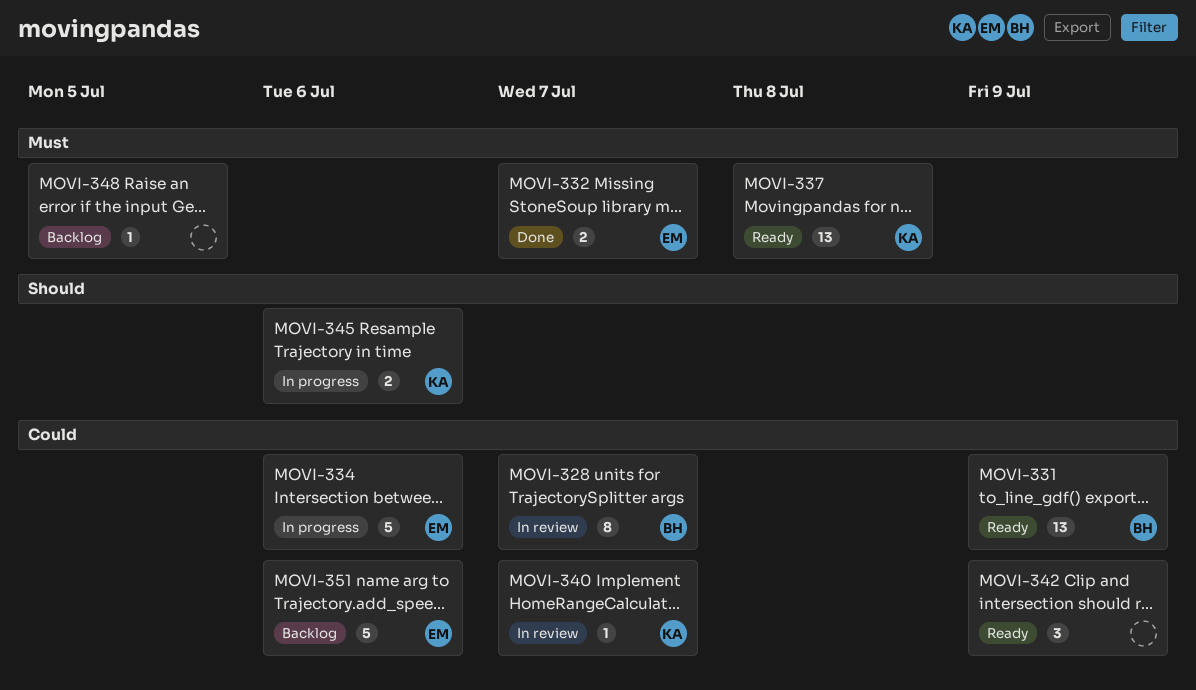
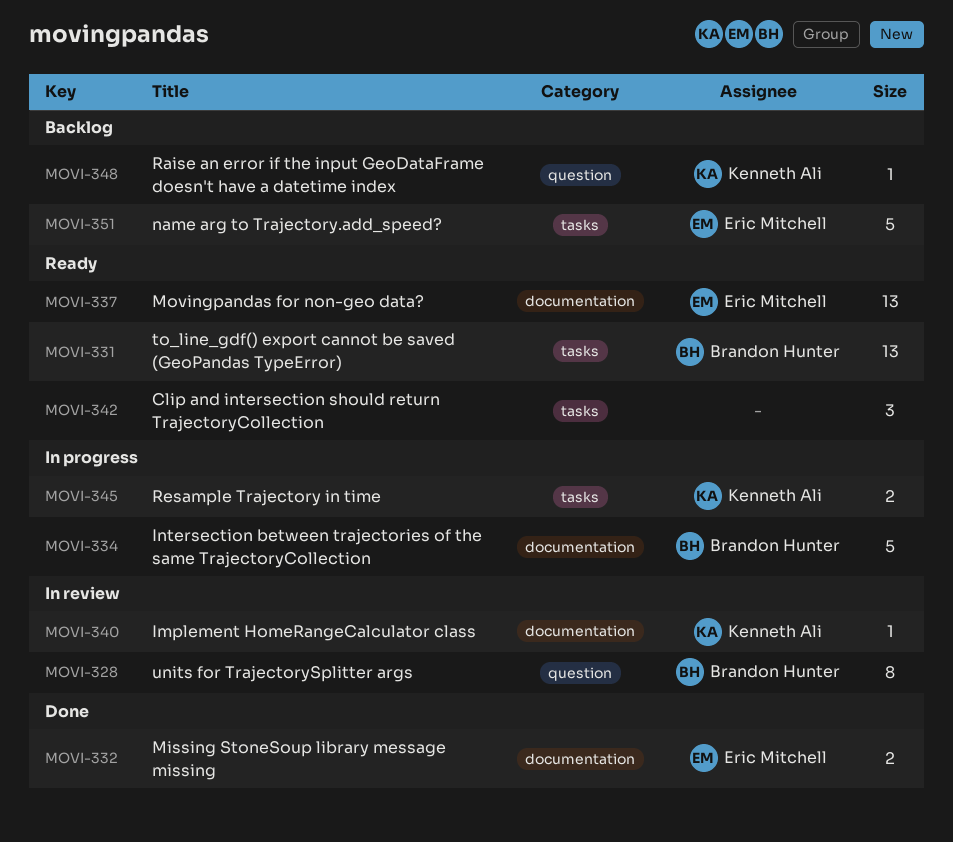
MOVI-334, owner: Eric Mitchell -> Brandon Hunter
MOVI-337, owner: Kenneth Ali -> Eric Mitchell
MOVI-348, owner: none -> Kenneth Ali

